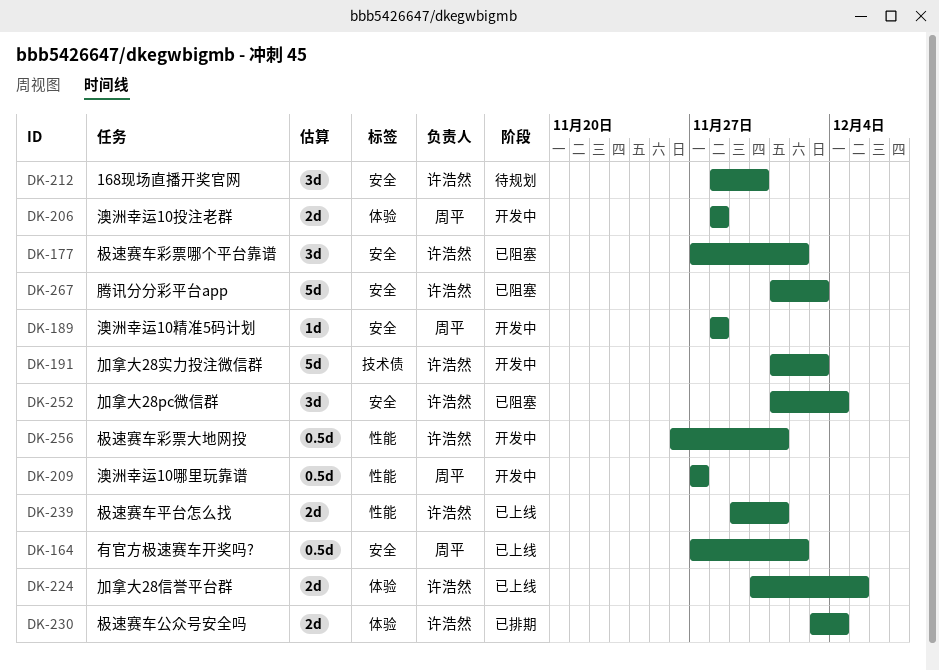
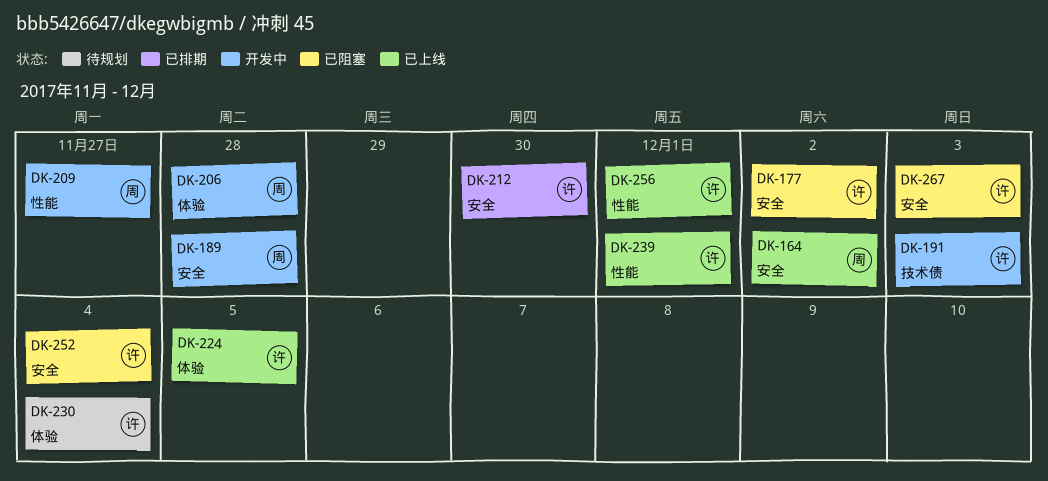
DK-212, status: 待规划 -> 已排期
DK-230, status: 已排期 -> 待规划
DK-256, status: 开发中 -> 已上线

